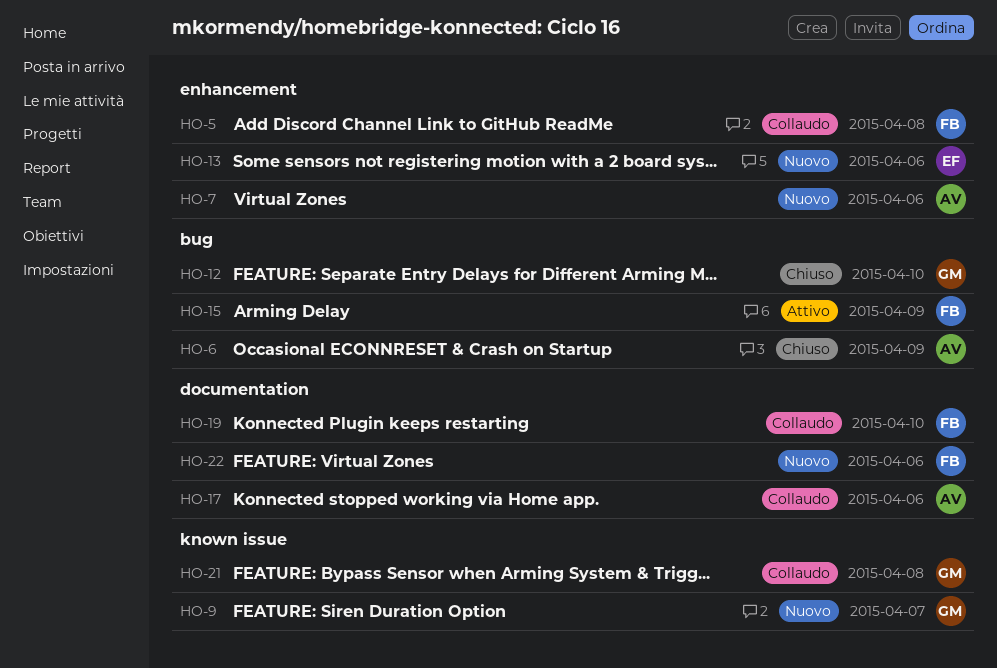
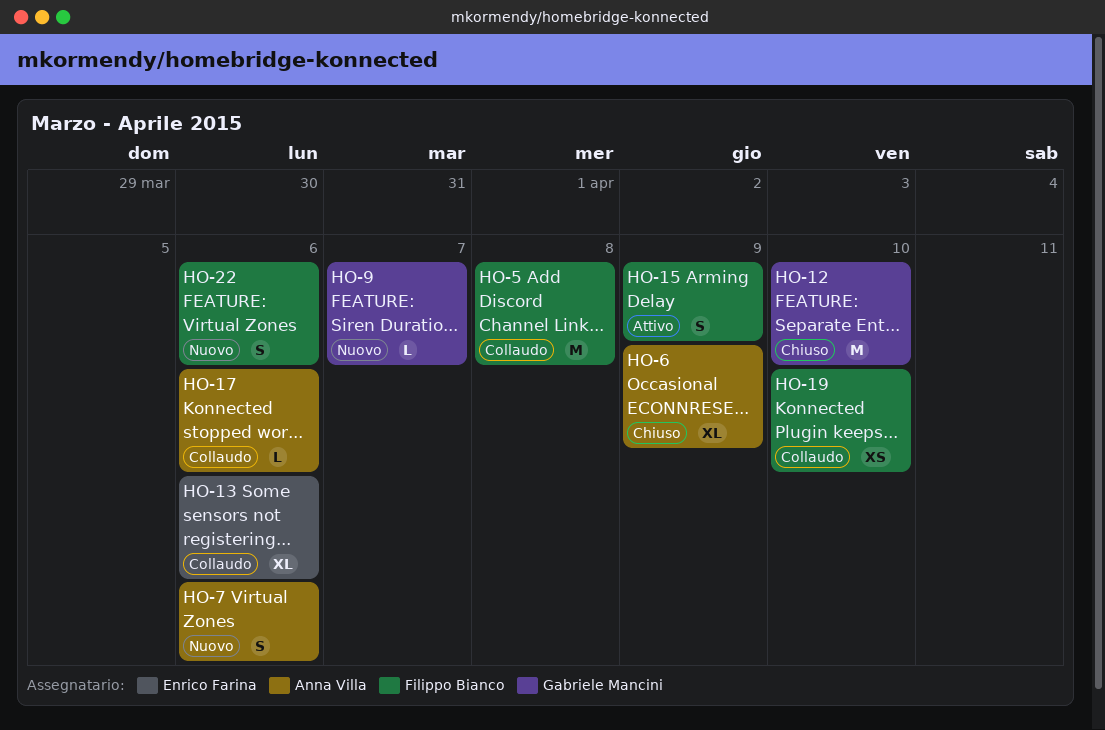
HO-13, status: Nuovo -> Collaudo
HO-21: present -> none

